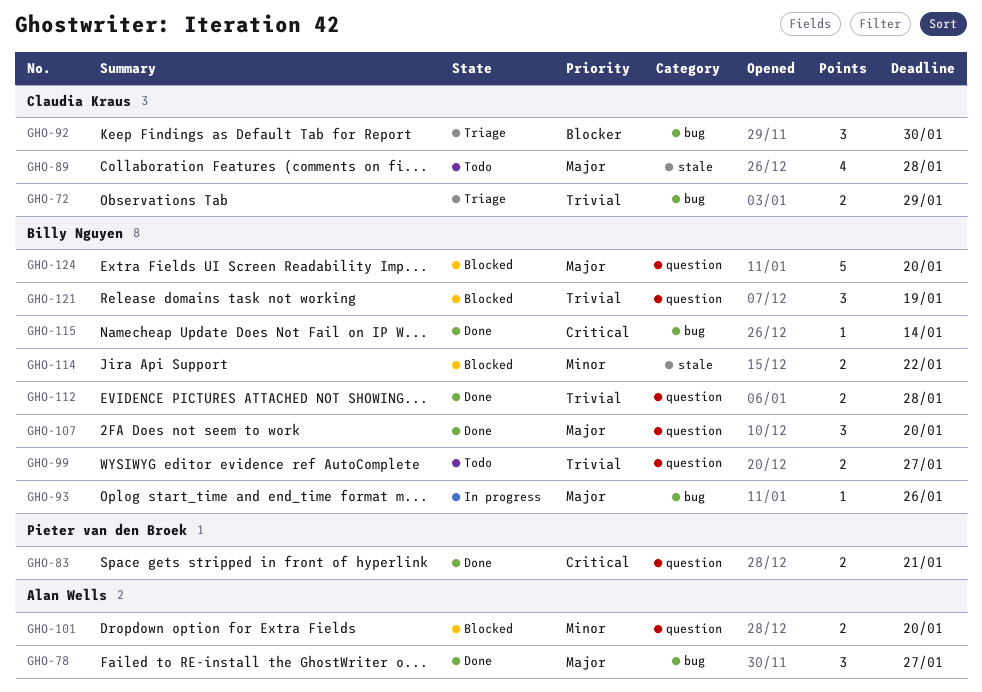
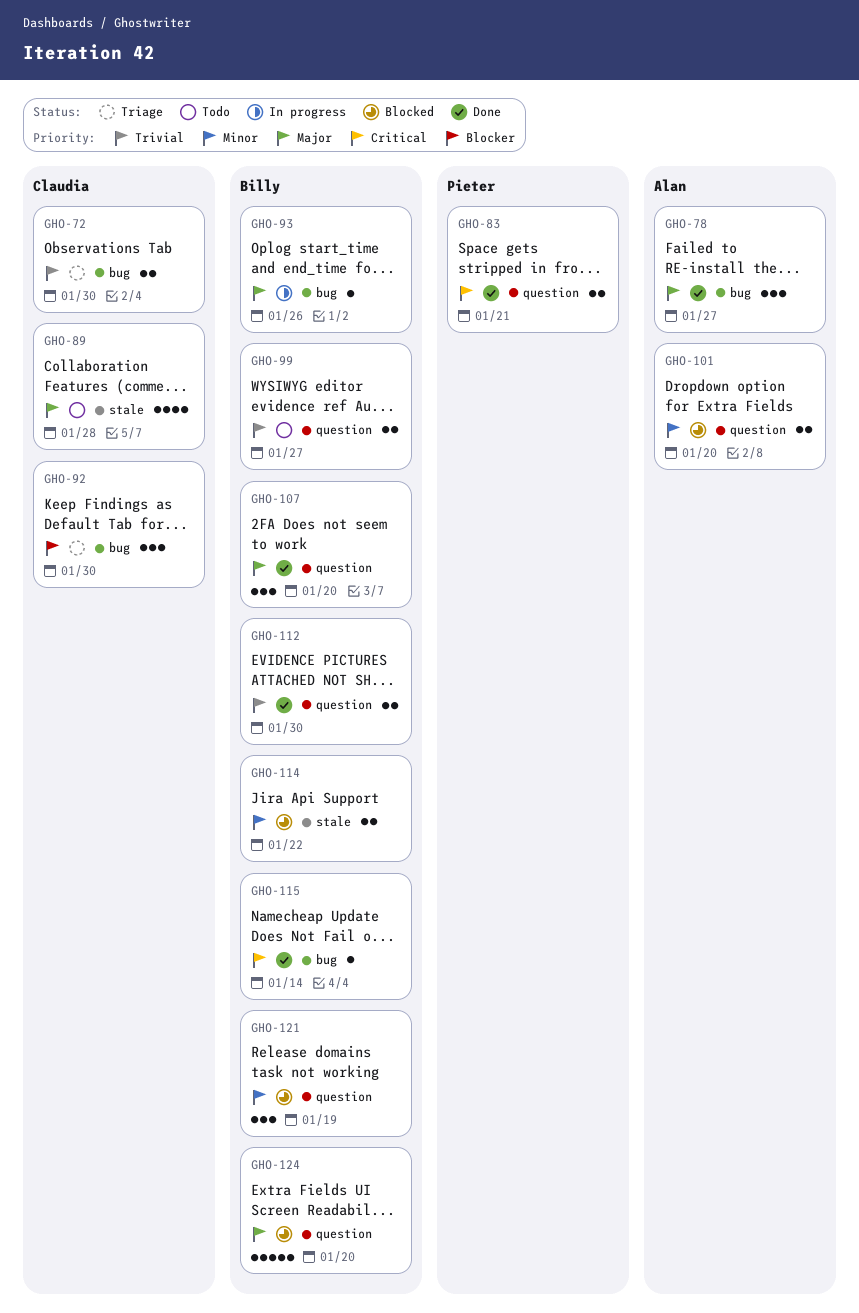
GHO-72, due: Jan 29 -> Jan 30
GHO-112, due: Jan 28 -> Jan 30
GHO-121, priority: Trivial -> Minor

